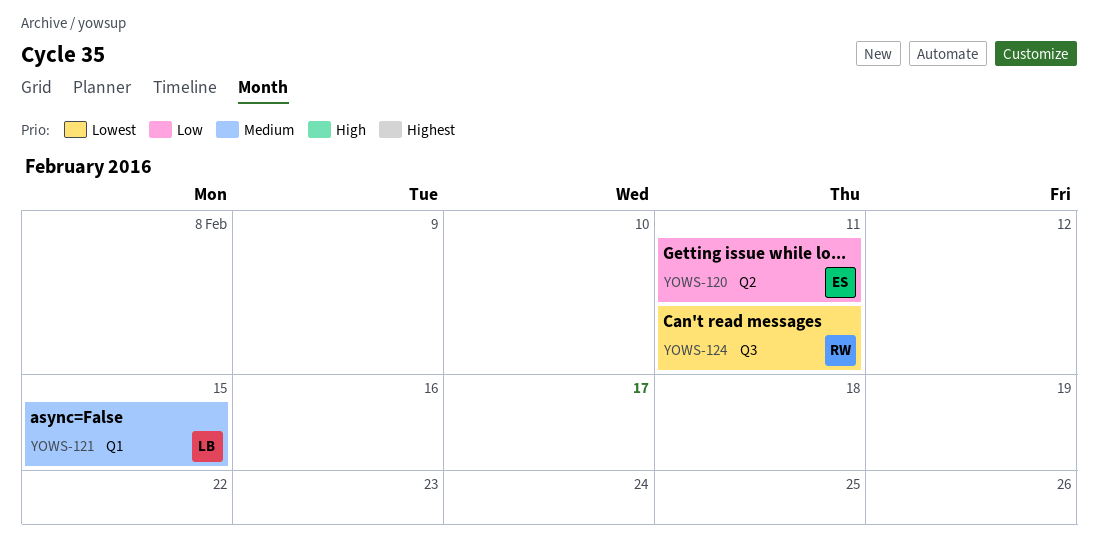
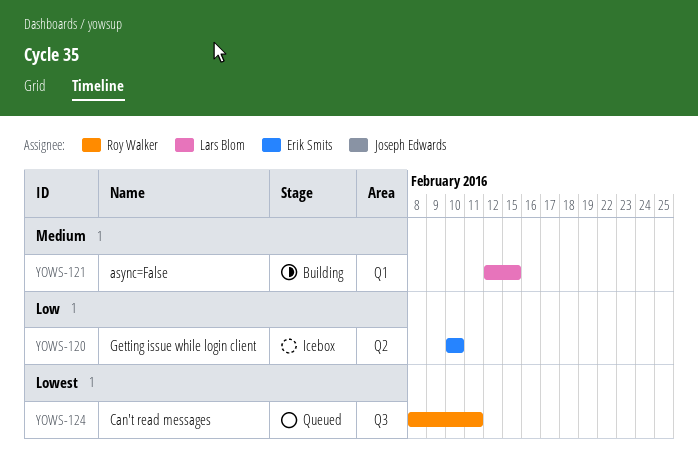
YOWS-120, due: Feb 11 -> Feb 10

